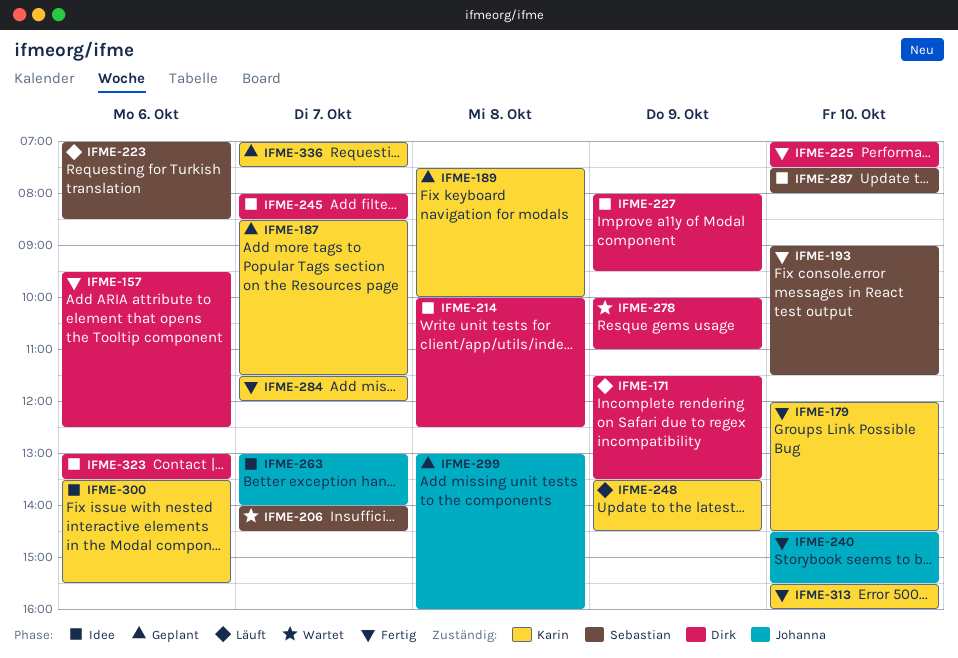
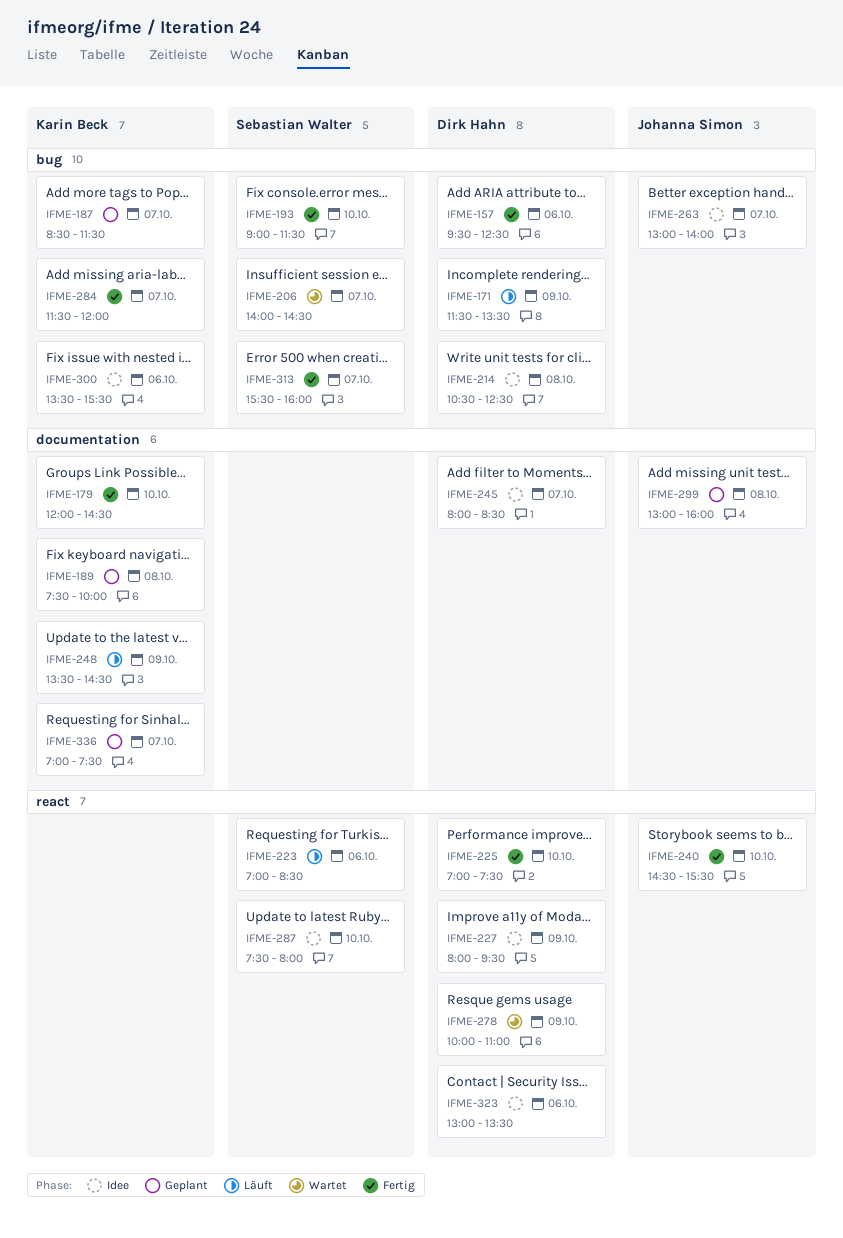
IFME-214, begins: 10:00 -> 10:30
IFME-313, owner: Karin Beck -> Sebastian Walter
IFME-313, day: Oct 10 -> Oct 7

